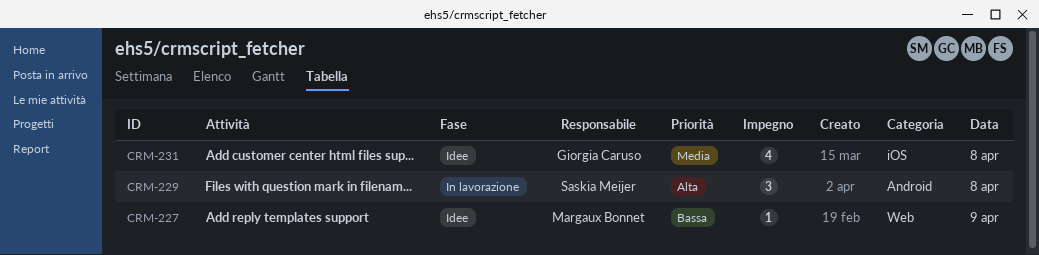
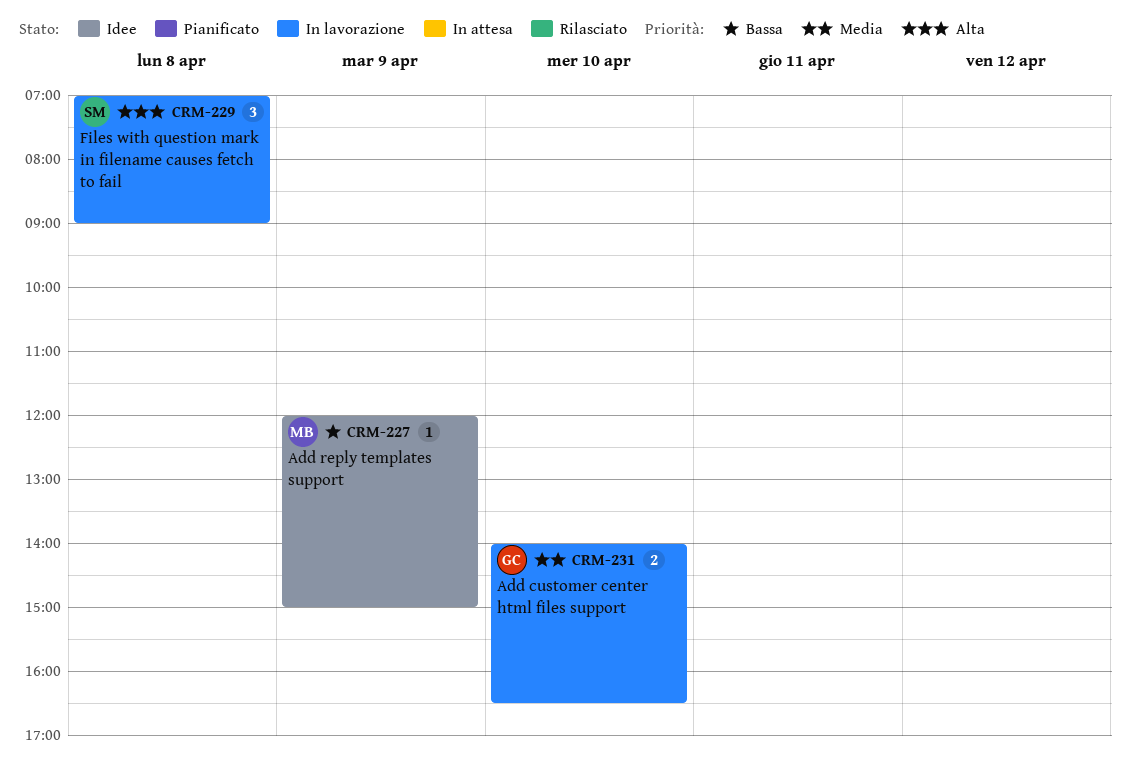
CRM-231, status: Idee -> In lavorazione
CRM-231, estimate: 4 -> 2
CRM-231, day: Apr 8 -> Apr 10

